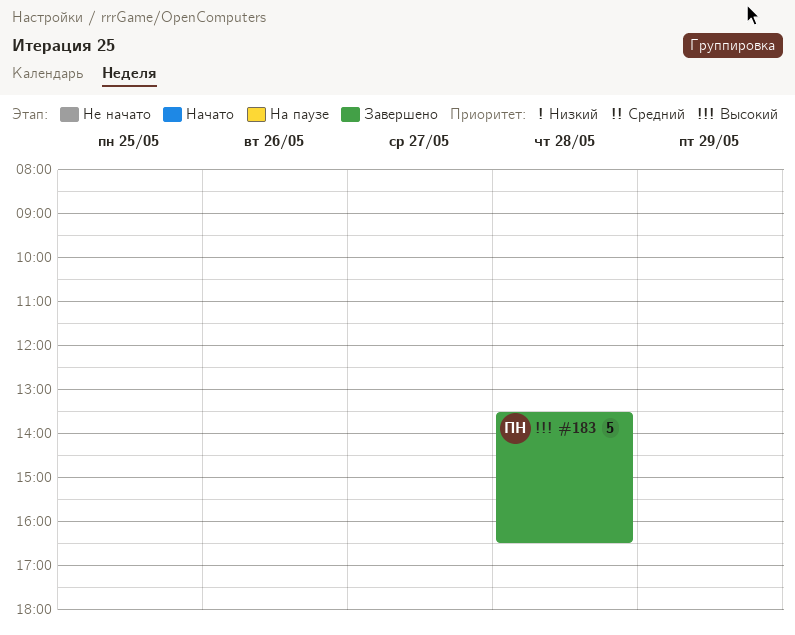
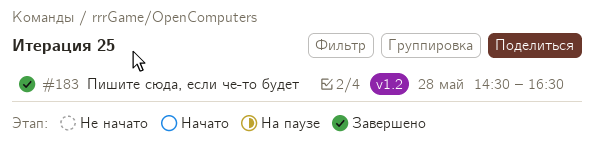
#183, begins: 13:30 -> 14:30

